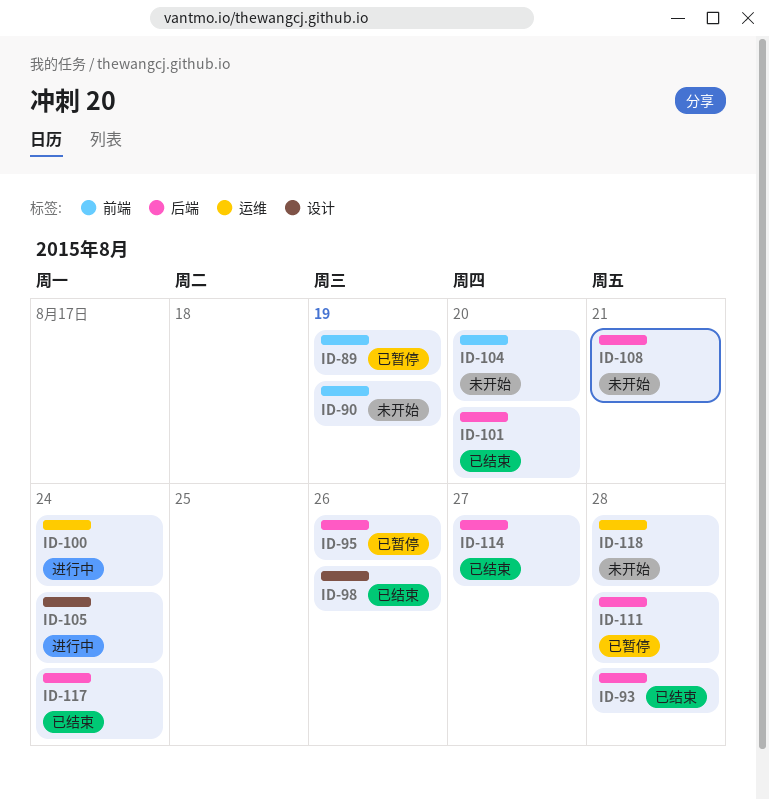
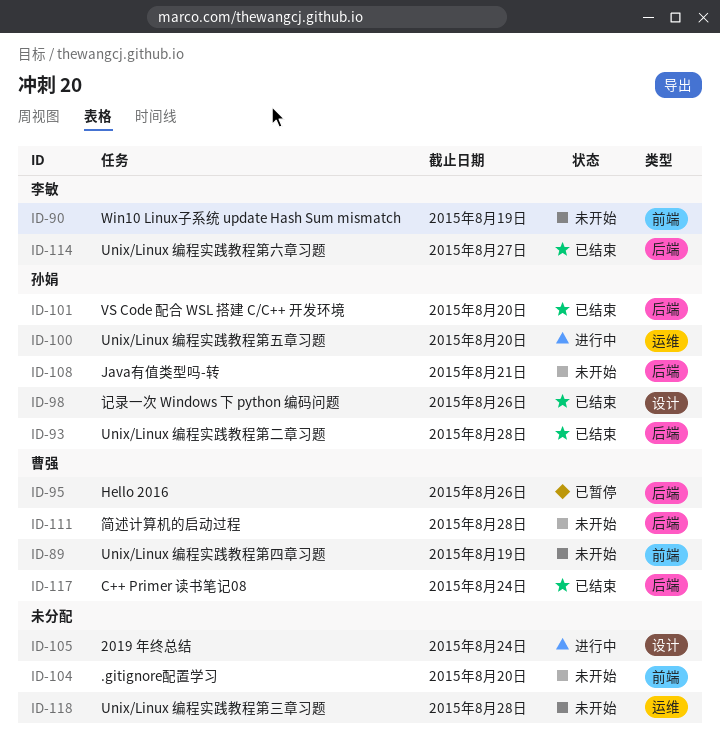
ID-89, status: 已暂停 -> 未开始
ID-100, due: Aug 24 -> Aug 20
ID-111, status: 已暂停 -> 未开始

